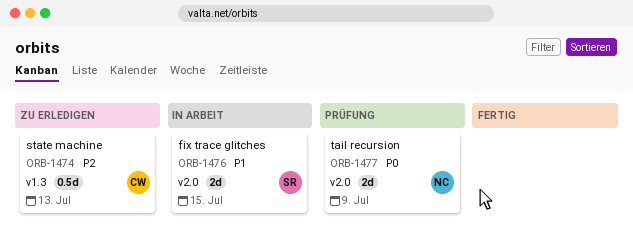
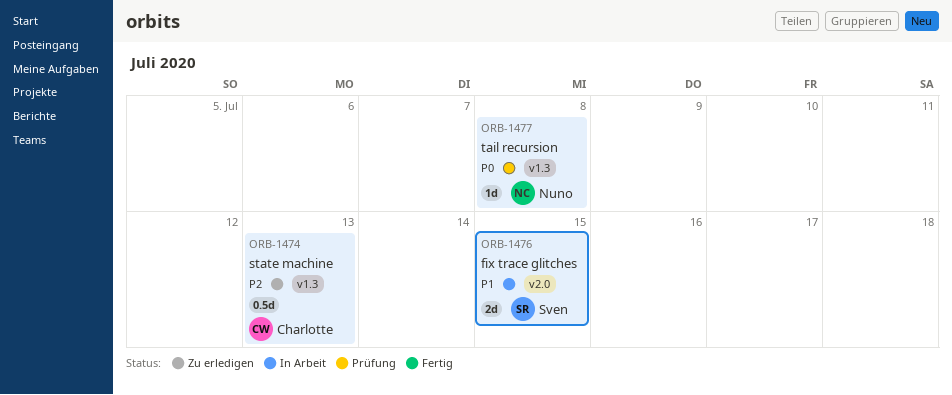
ORB-1477, label: v2.0 -> v1.3
ORB-1477, estimate: 2d -> 1d
ORB-1477, due: Jul 9 -> Jul 8

